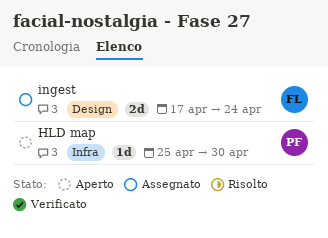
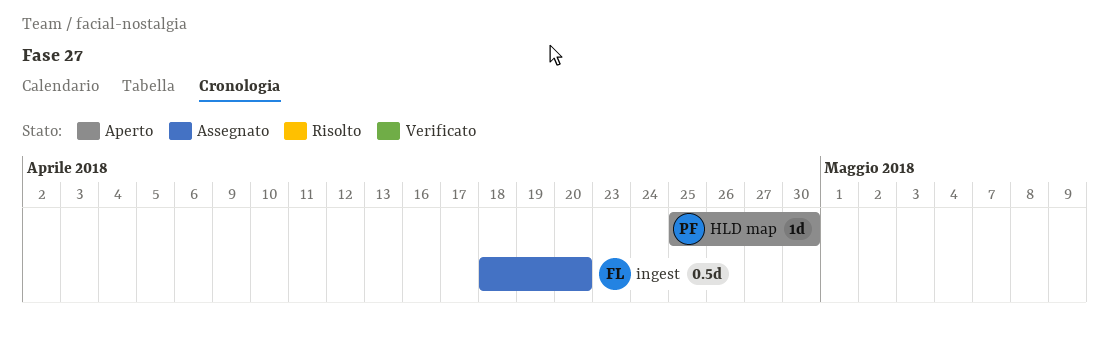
ingest, estimate: 2d -> 0.5d
ingest, start: Apr 17 -> Apr 18
ingest, due: Apr 24 -> Apr 20

